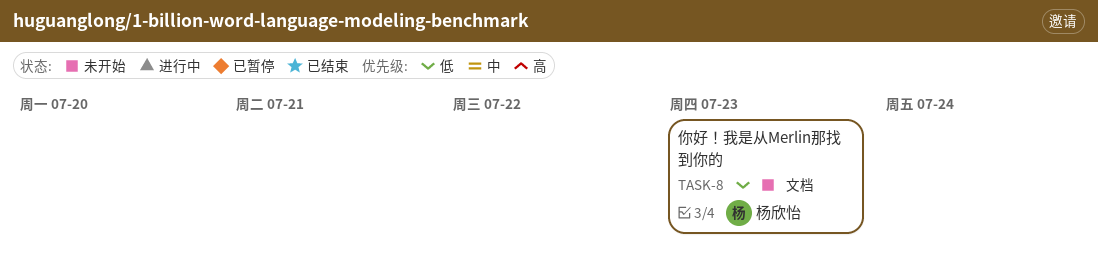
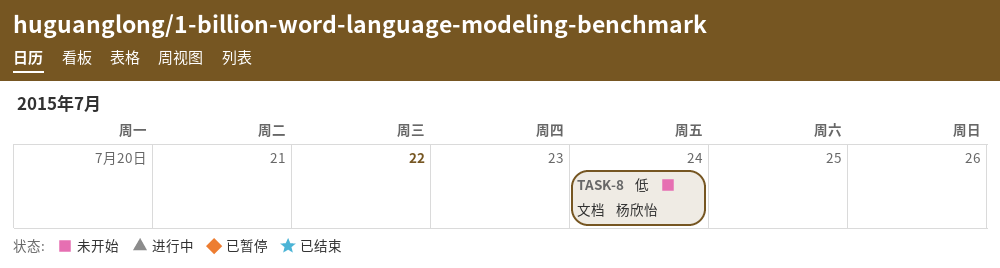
TASK-8, due: Jul 23 -> Jul 24

